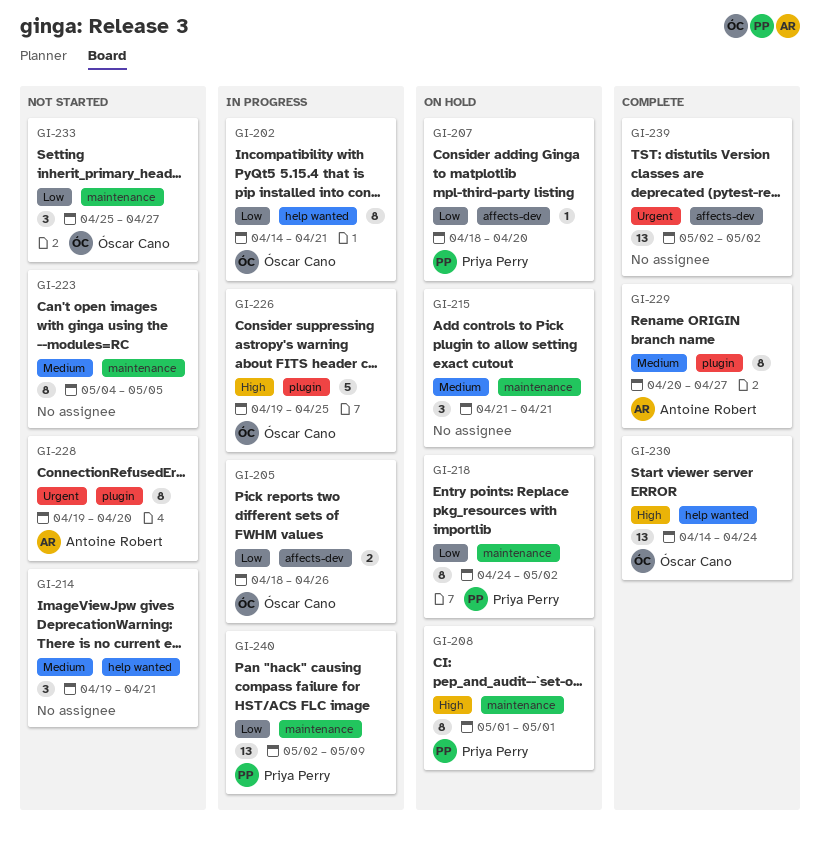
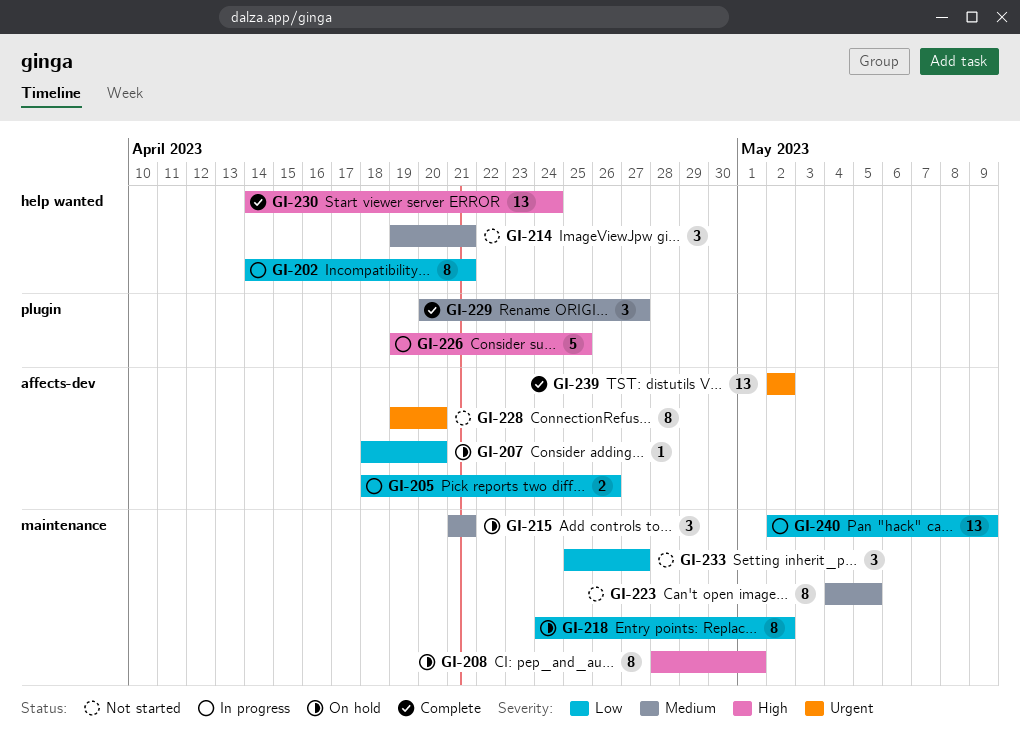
GI-208, start: May 1 -> Apr 28
GI-228, label: plugin -> affects-dev
GI-229, estimate: 8 -> 3

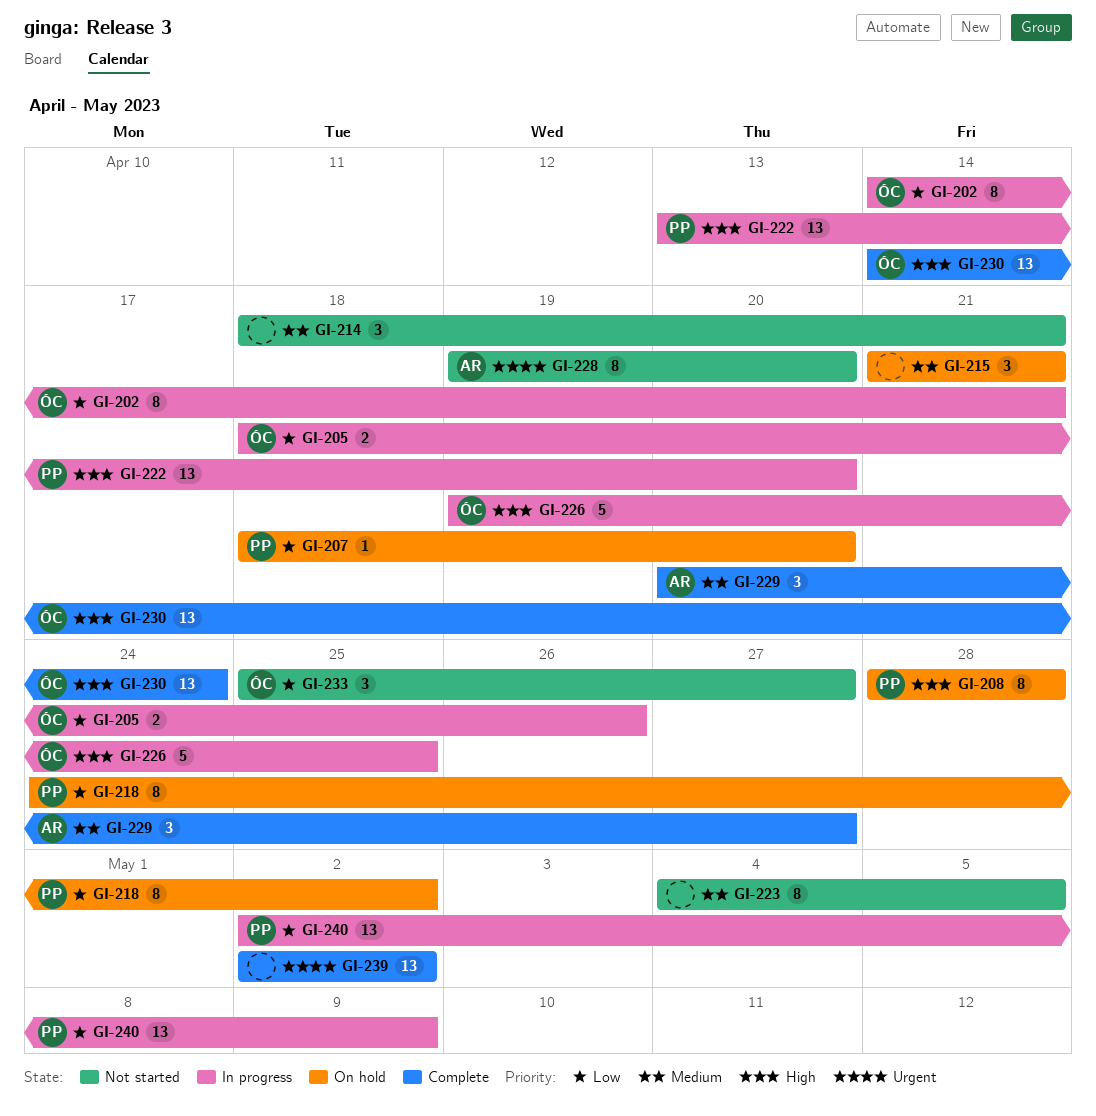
GI-208, due: May 1 -> Apr 28
GI-214, start: Apr 19 -> Apr 18
GI-222: none -> present

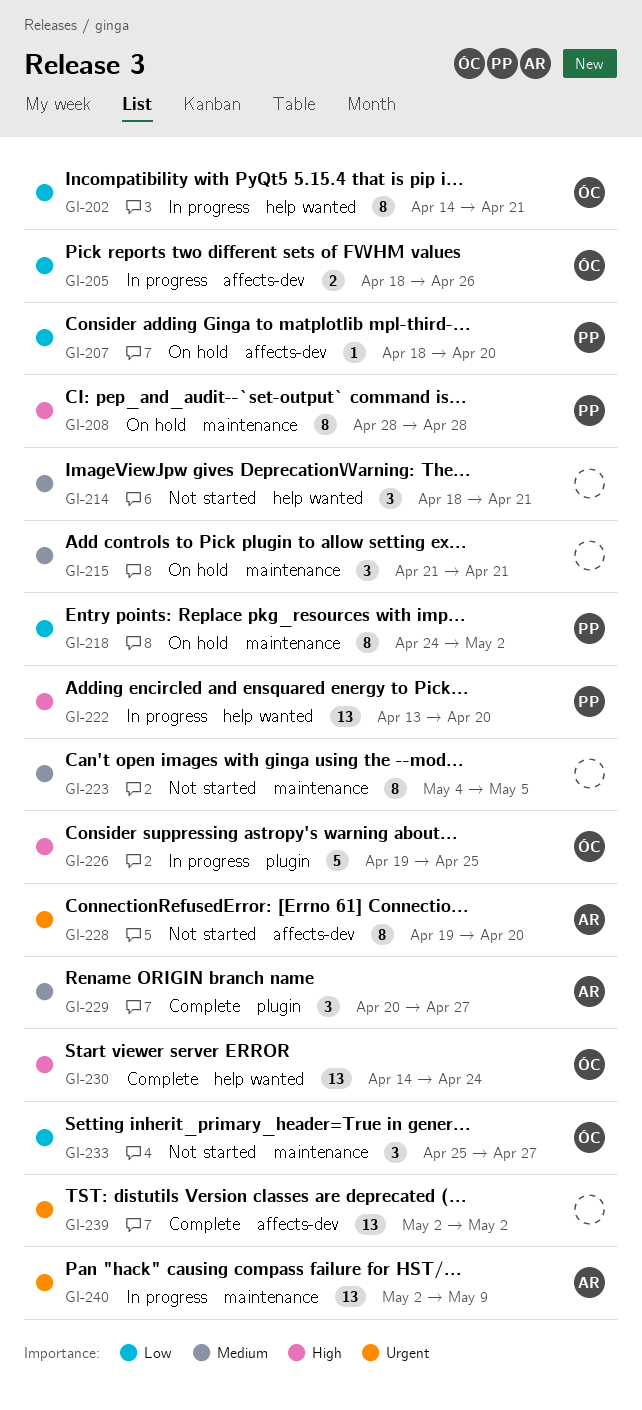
GI-240, owner: PP -> AR
GI-240, priority: Low -> Urgent

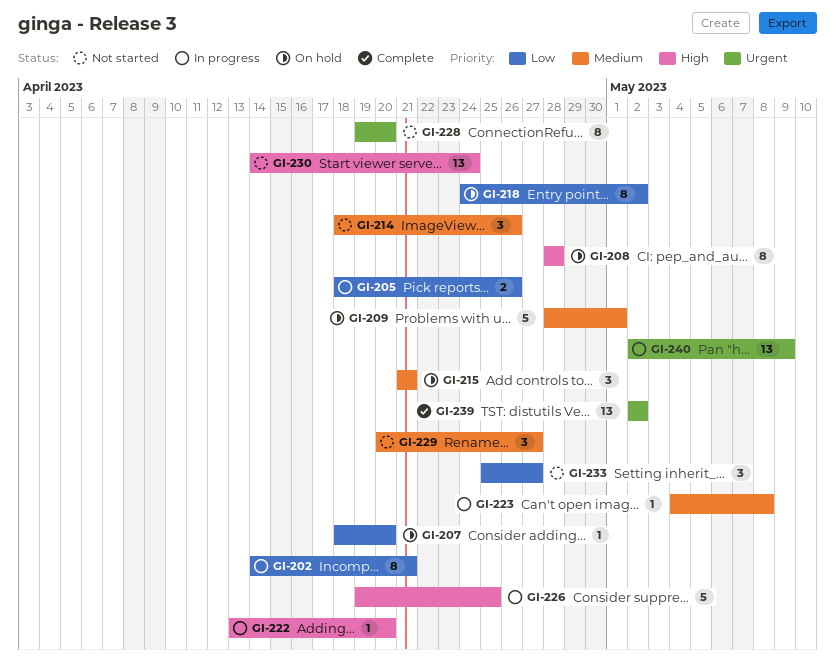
GI-209: none -> present
GI-214, due: Apr 21 -> Apr 26
GI-222, estimate: 13 -> 1
GI-223, status: Not started -> In progress
GI-223, estimate: 8 -> 1
GI-223, due: May 5 -> May 8
GI-229, status: Complete -> Not started
GI-230, status: Complete -> Not started

